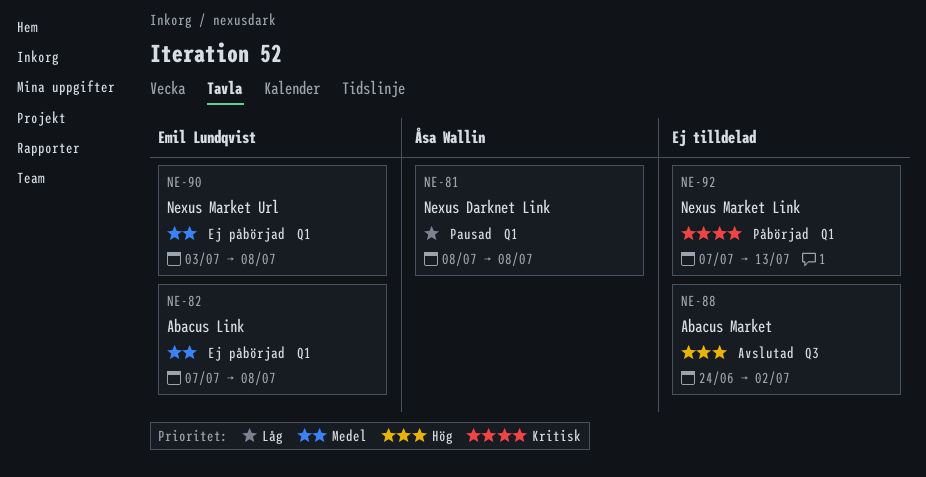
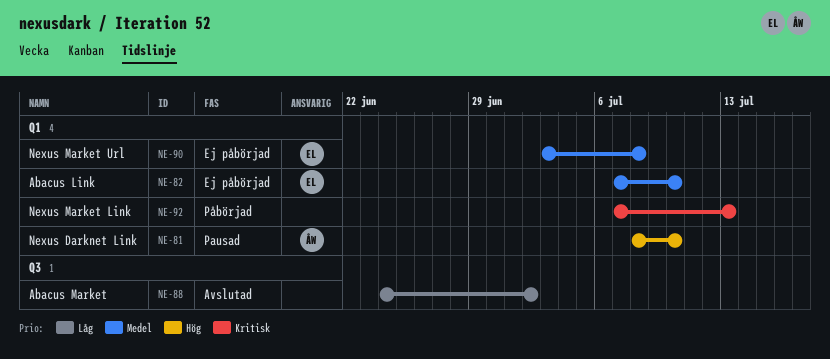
NE-81, priority: Låg -> Hög
NE-81, due: Jul 8 -> Jul 10
NE-82, due: Jul 8 -> Jul 10
NE-88, priority: Hög -> Låg

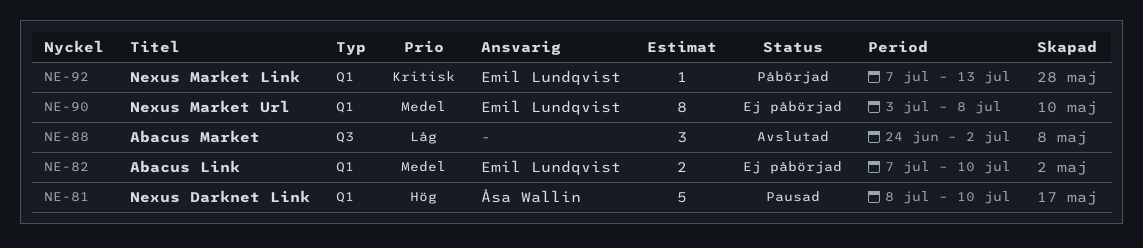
NE-92, owner: none -> Emil Lundqvist

